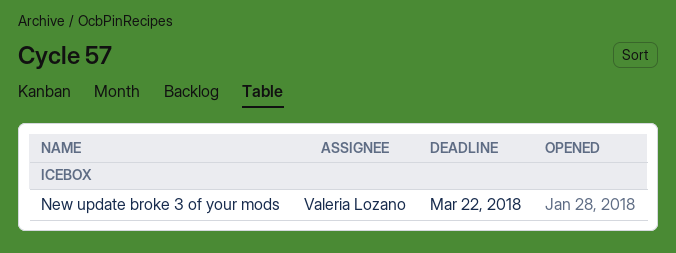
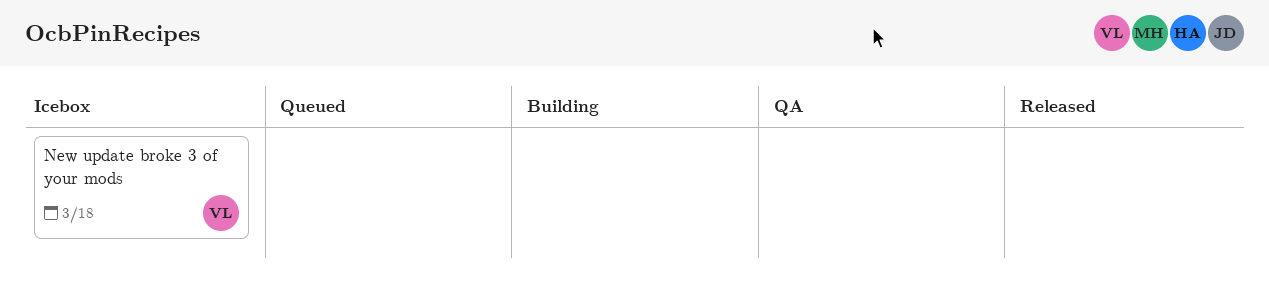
New update broke 3 of your mods, due: Mar 22 -> Mar 18

